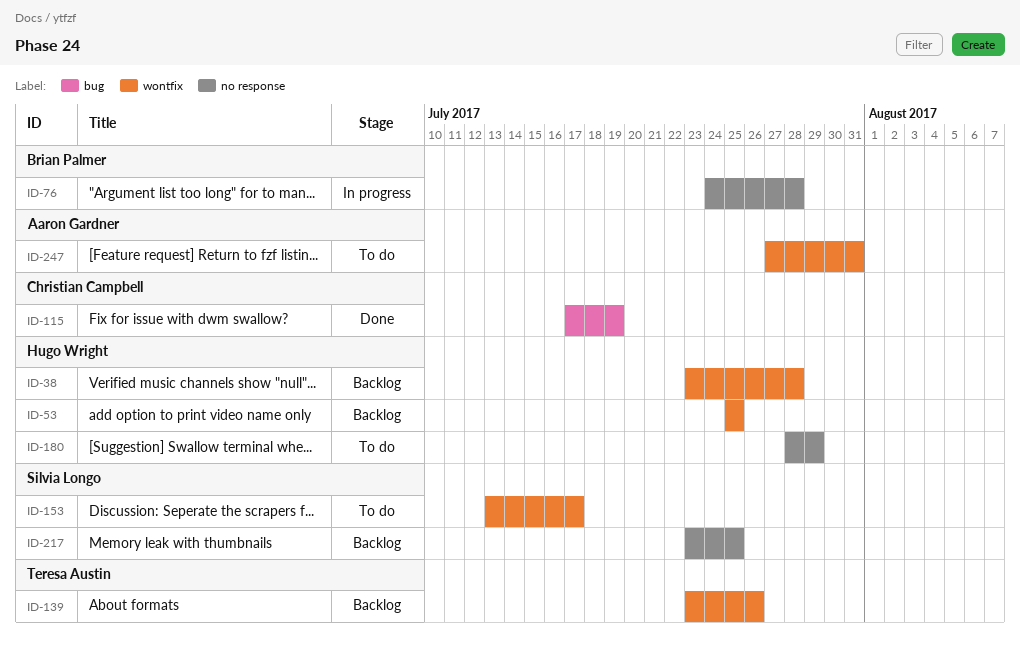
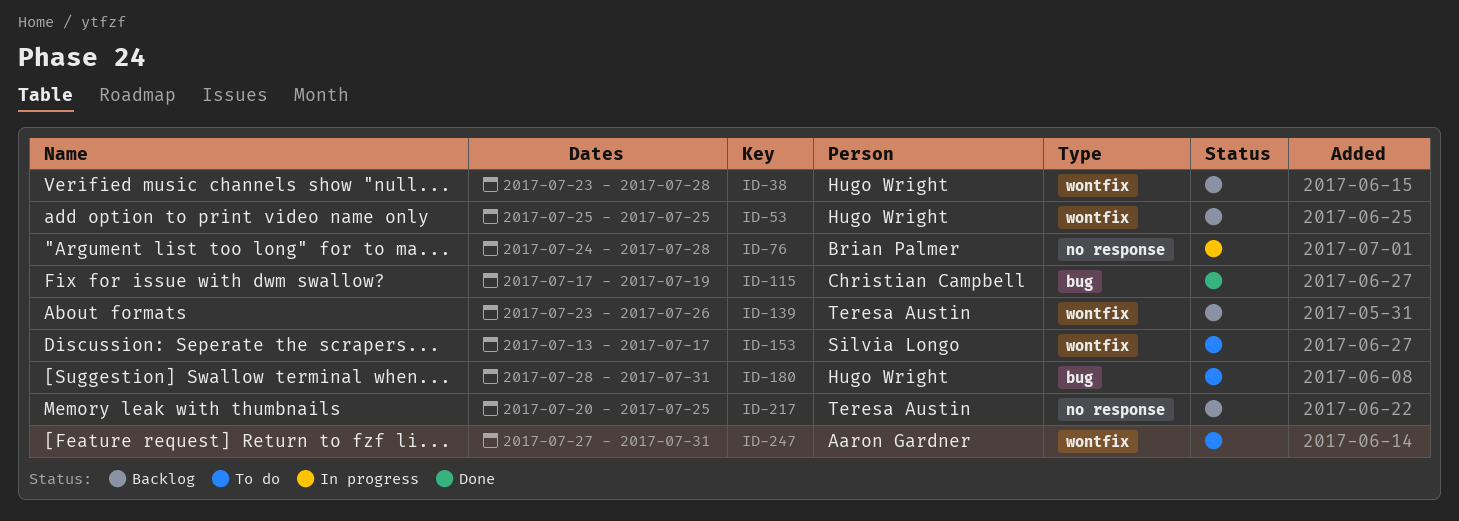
ID-180, label: no response -> bug
ID-180, due: Jul 29 -> Jul 31
ID-217, owner: Silvia Longo -> Teresa Austin
ID-217, start: Jul 23 -> Jul 20

